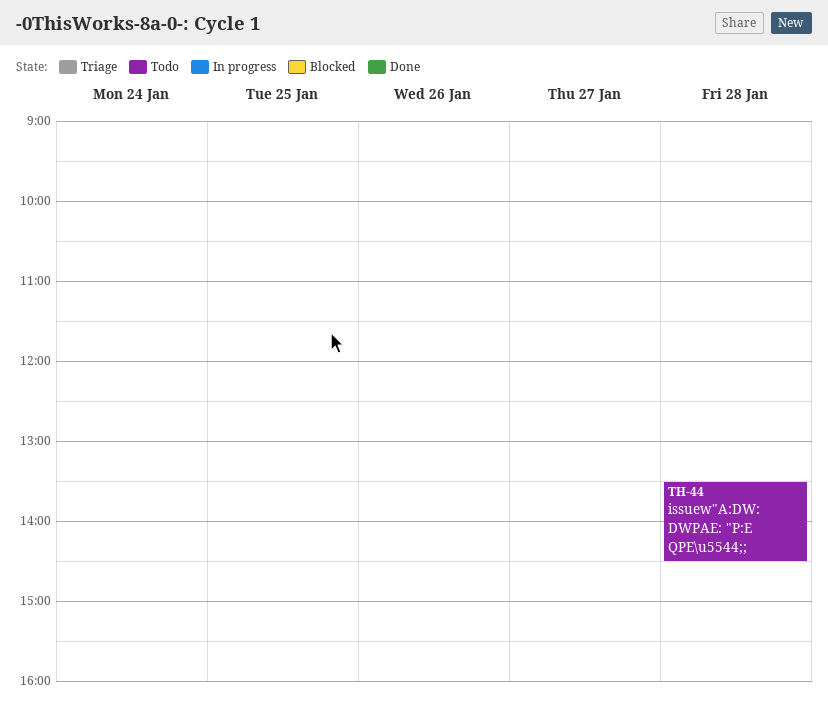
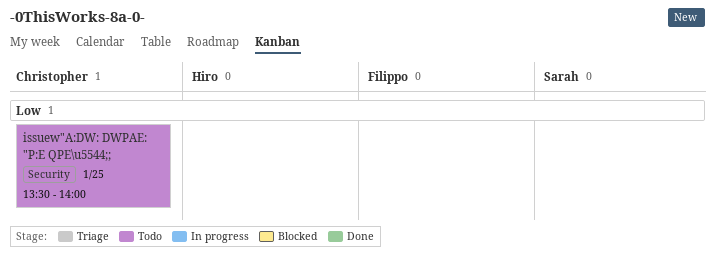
issuew"A:DW: DWPAE: "P:E QPE\u5544;;, day: Jan 28 -> Jan 25
issuew"A:DW: DWPAE: "P:E QPE\u5544;;, ends: 14:30 -> 14:00

